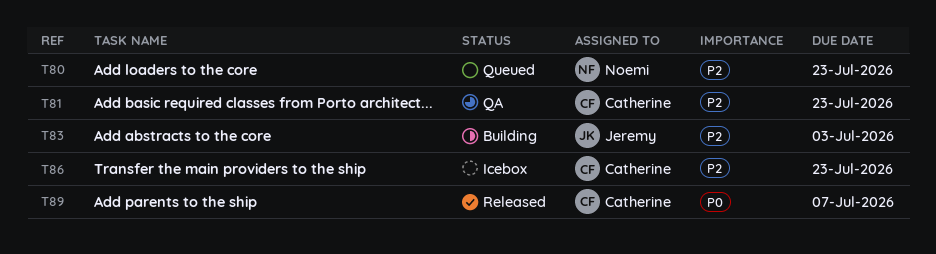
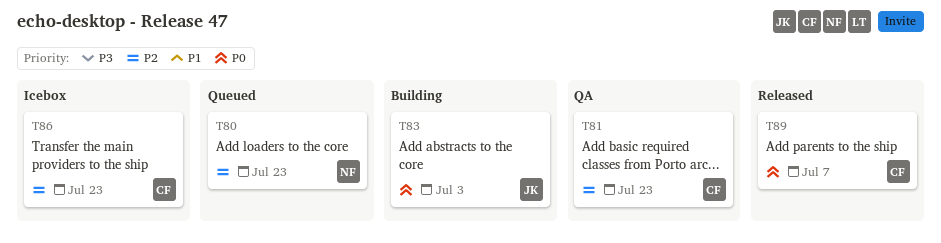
T83, priority: P2 -> P0

